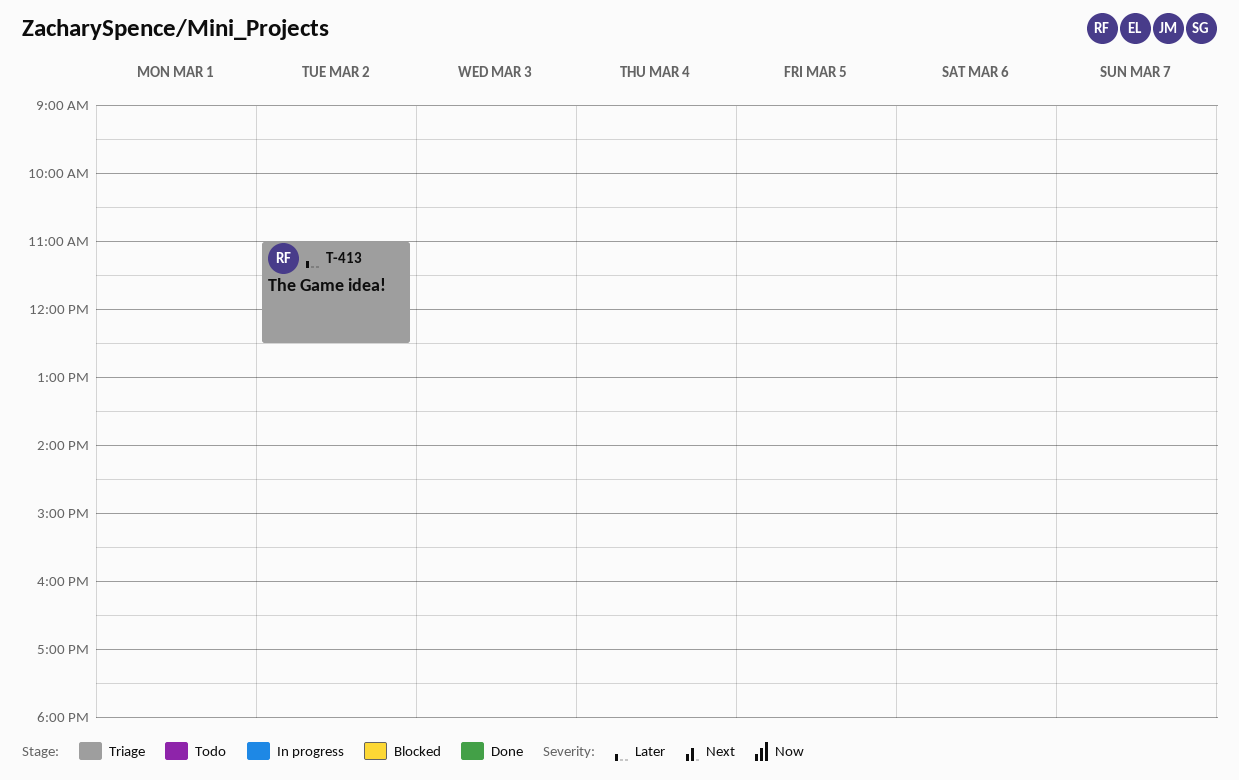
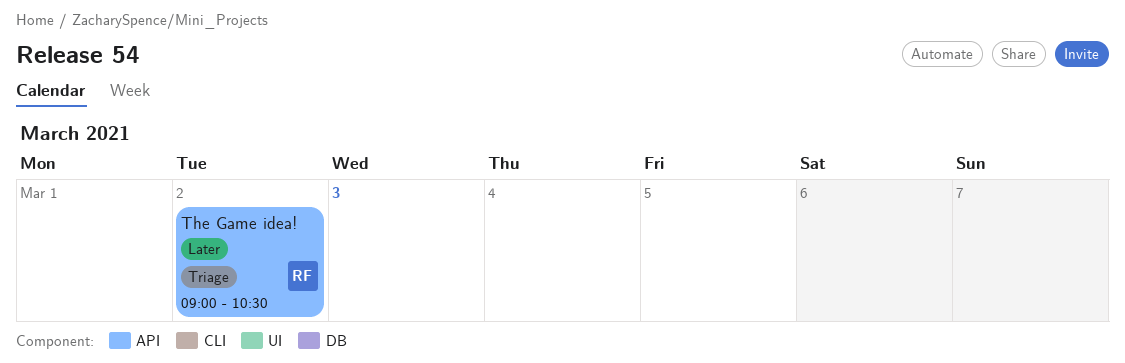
The Game idea!, begins: 11:00 -> 09:00
The Game idea!, ends: 12:30 -> 10:30

